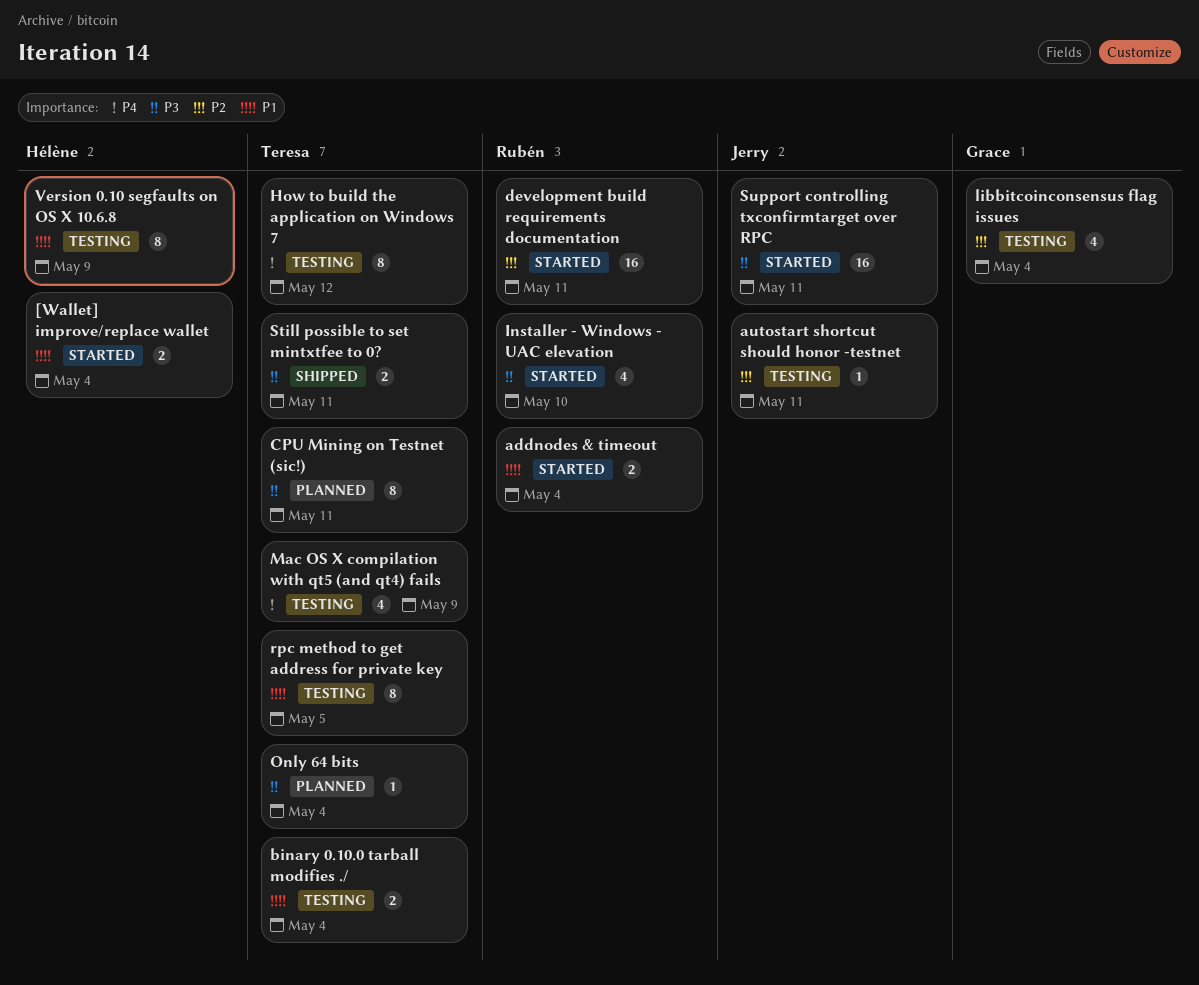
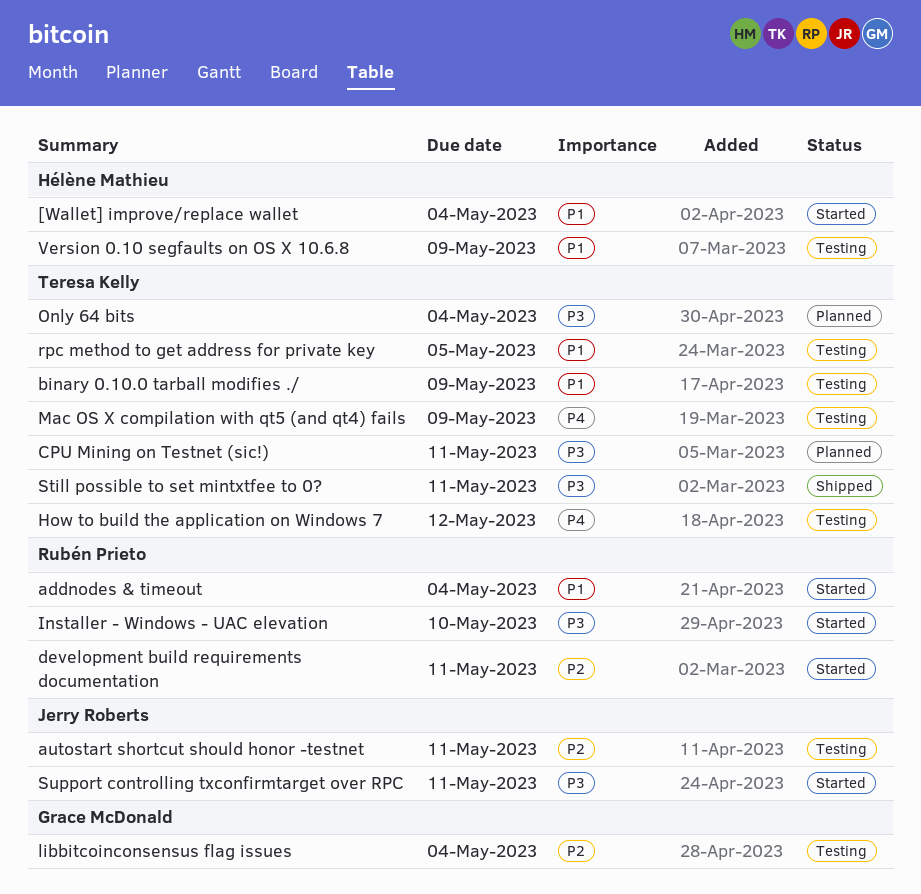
binary 0.10.0 tarball modifies ./, due: May 4 -> May 9

